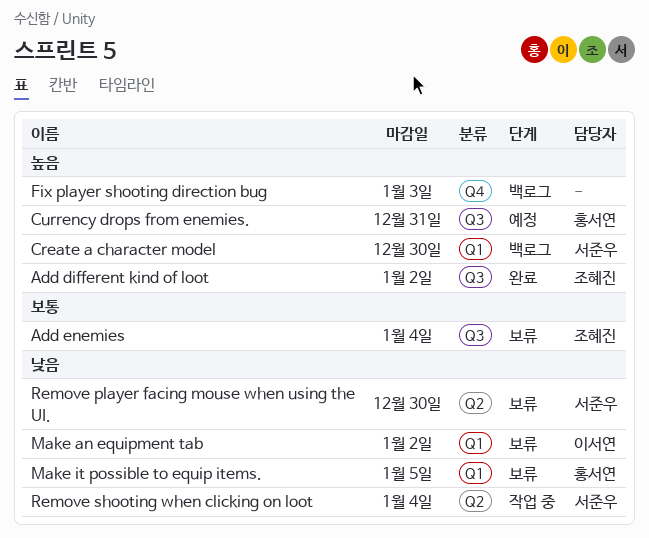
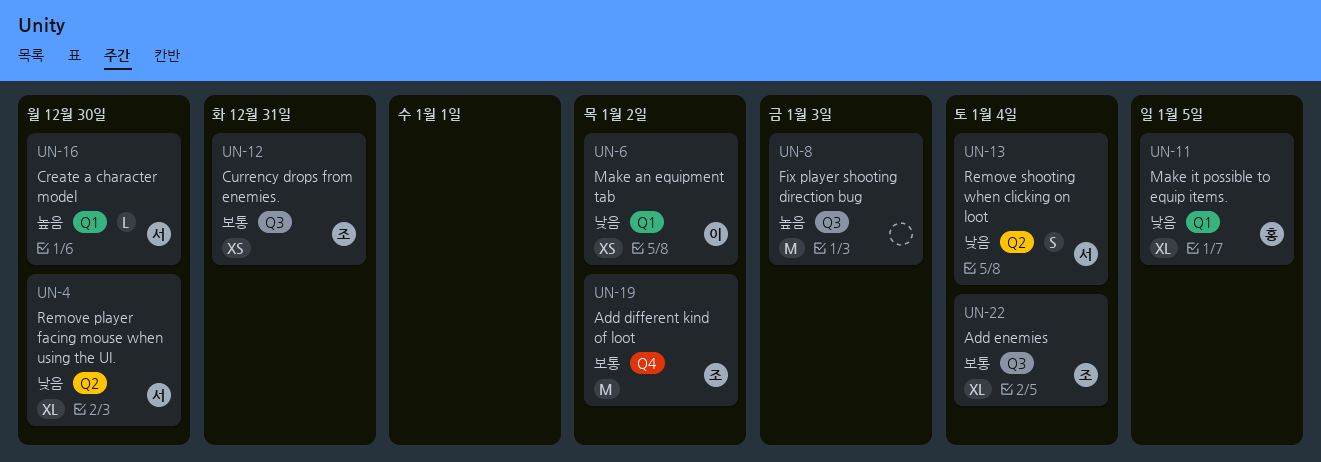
Add different kind of loot, priority: 높음 -> 보통
Add different kind of loot, label: Q3 -> Q4
Currency drops from enemies., owner: 홍서연 -> 조혜진
Currency drops from enemies., priority: 높음 -> 보통
Fix player shooting direction bug, label: Q4 -> Q3

